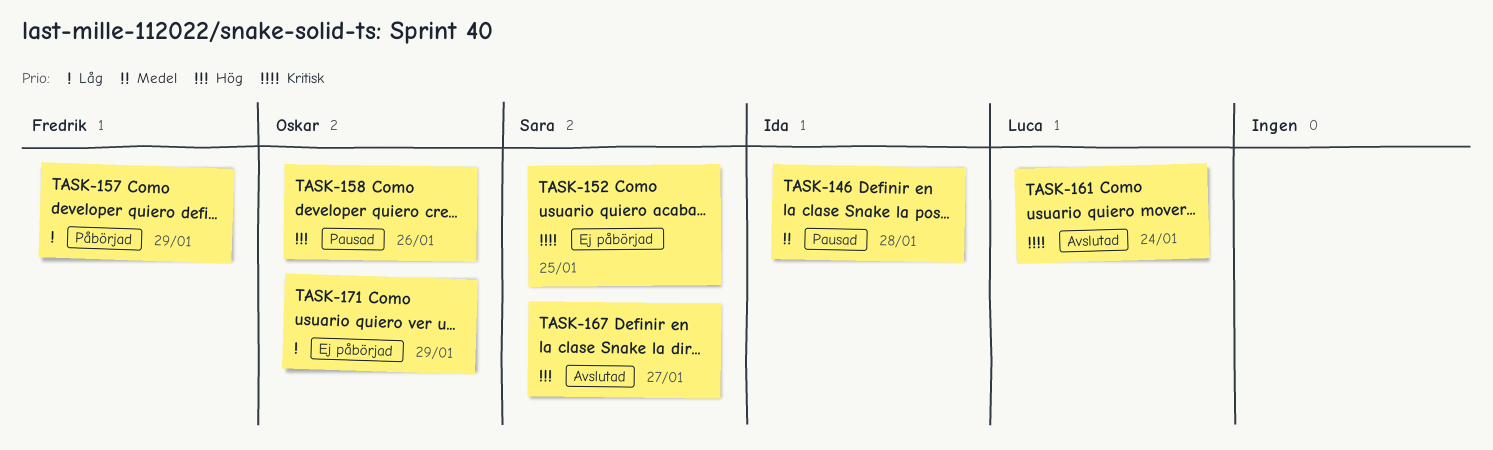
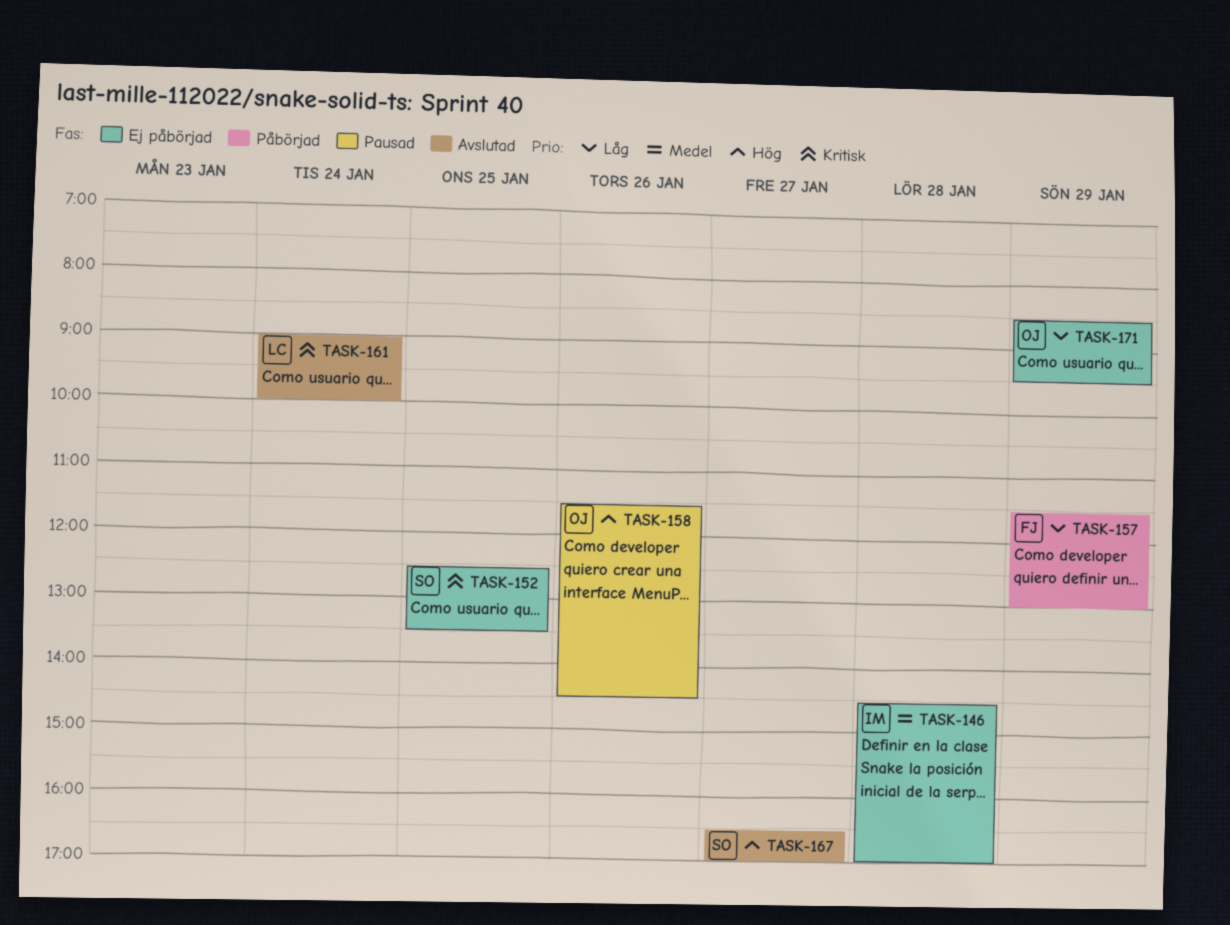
TASK-146, status: Pausad -> Ej påbörjad

